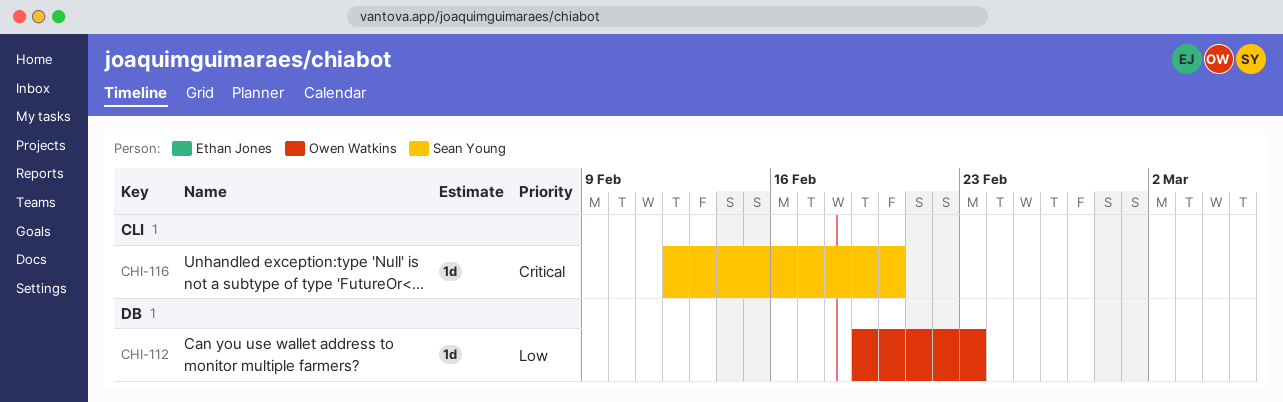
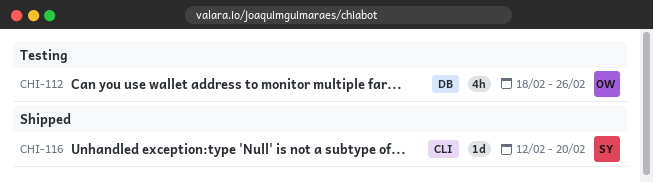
CHI-112, estimate: 1d -> 4h
CHI-112, start: Feb 19 -> Feb 18
CHI-112, due: Feb 23 -> Feb 26

